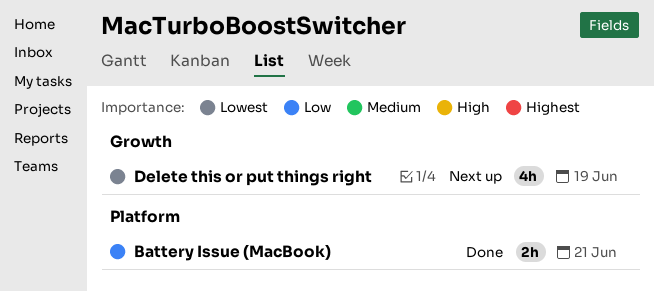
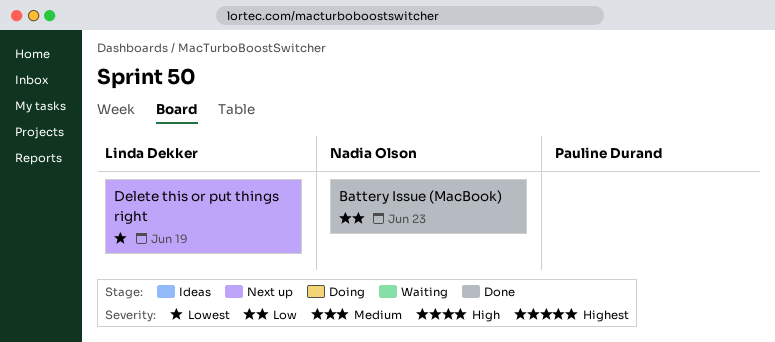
Battery Issue (MacBook), due: Jun 21 -> Jun 23

